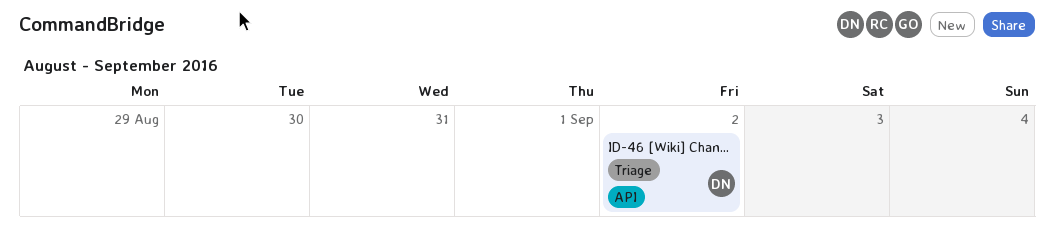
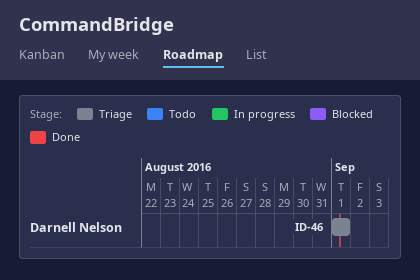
ID-46, due: Sep 2 -> Sep 1

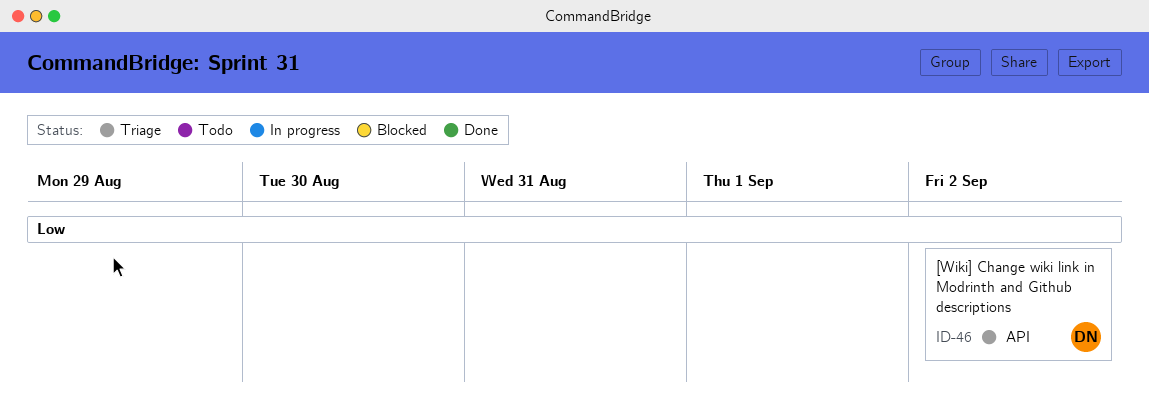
ID-46, due: Sep 1 -> Sep 2

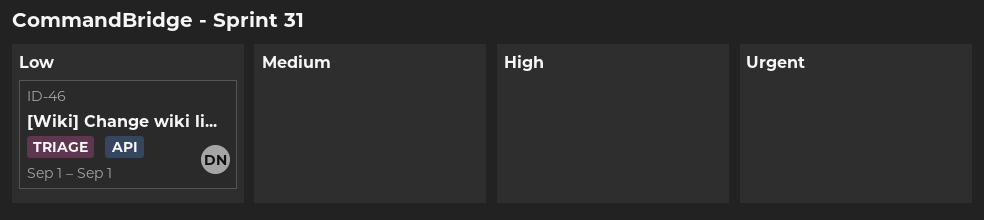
ID-46, due: Sep 2 -> Sep 1

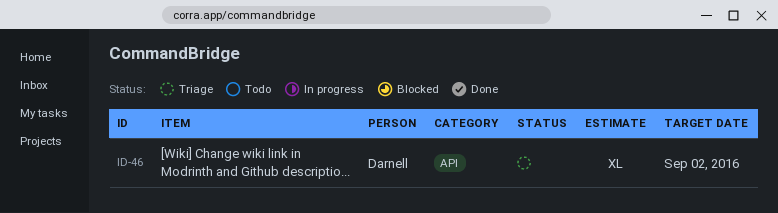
ID-46, due: Sep 1 -> Sep 2

